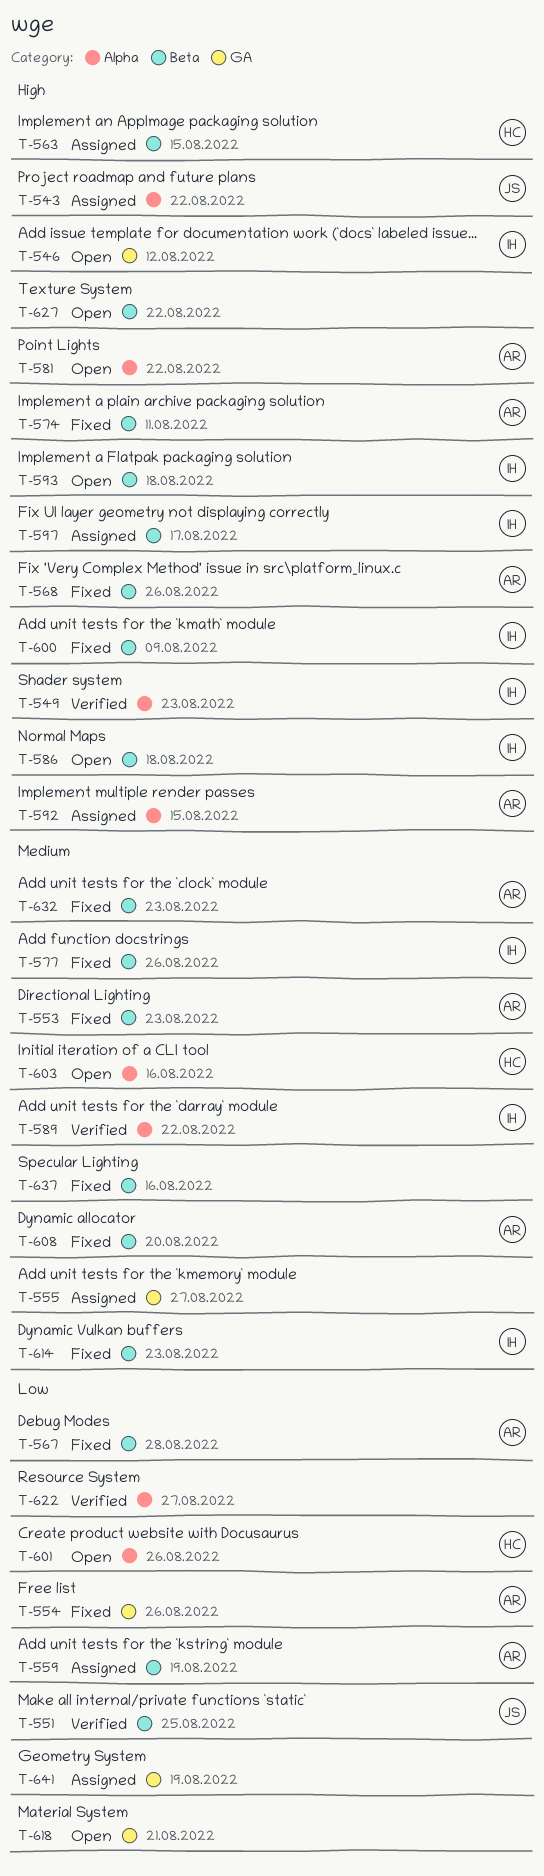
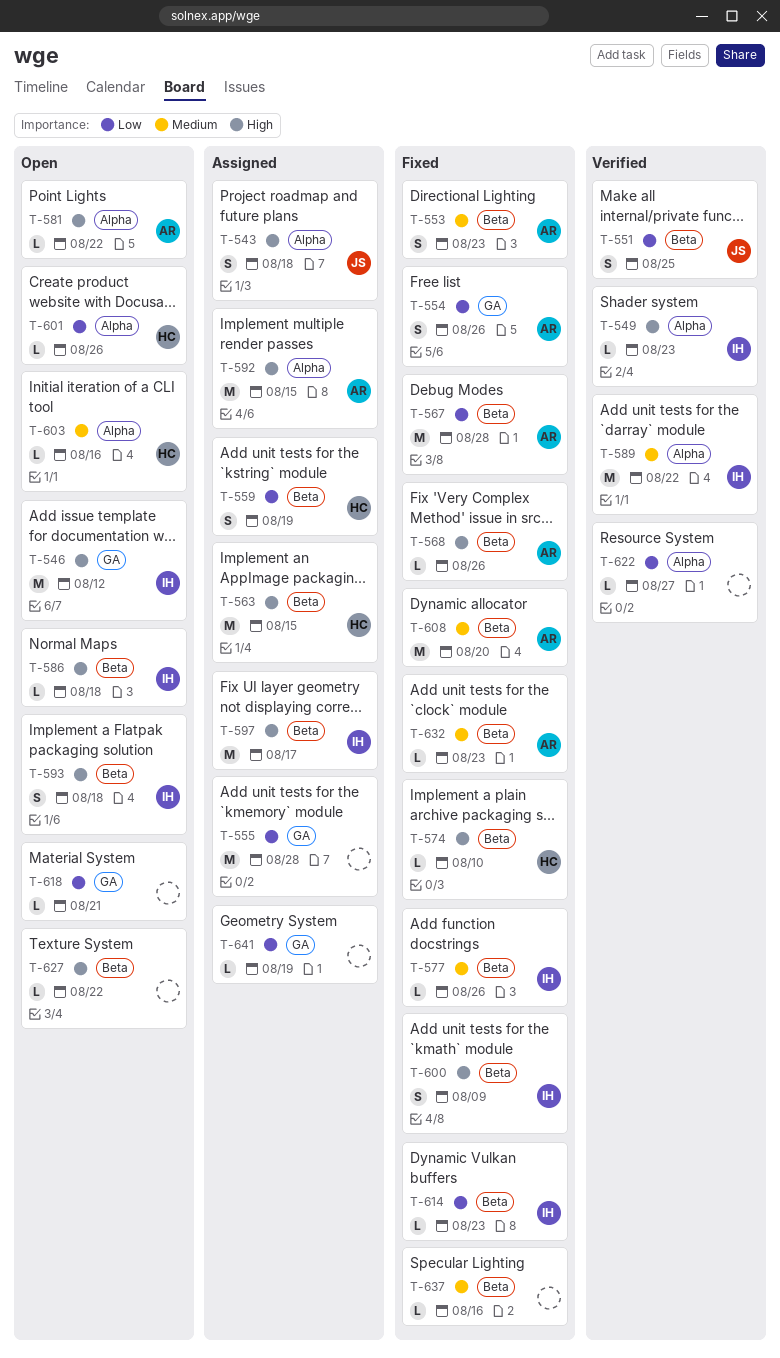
T-543, due: Aug 22 -> Aug 18
T-555, priority: Medium -> Low
T-555, due: Aug 27 -> Aug 28
T-559, owner: AR -> HC
T-574, owner: AR -> HC
T-574, due: Aug 11 -> Aug 10
T-614, priority: Medium -> Low

